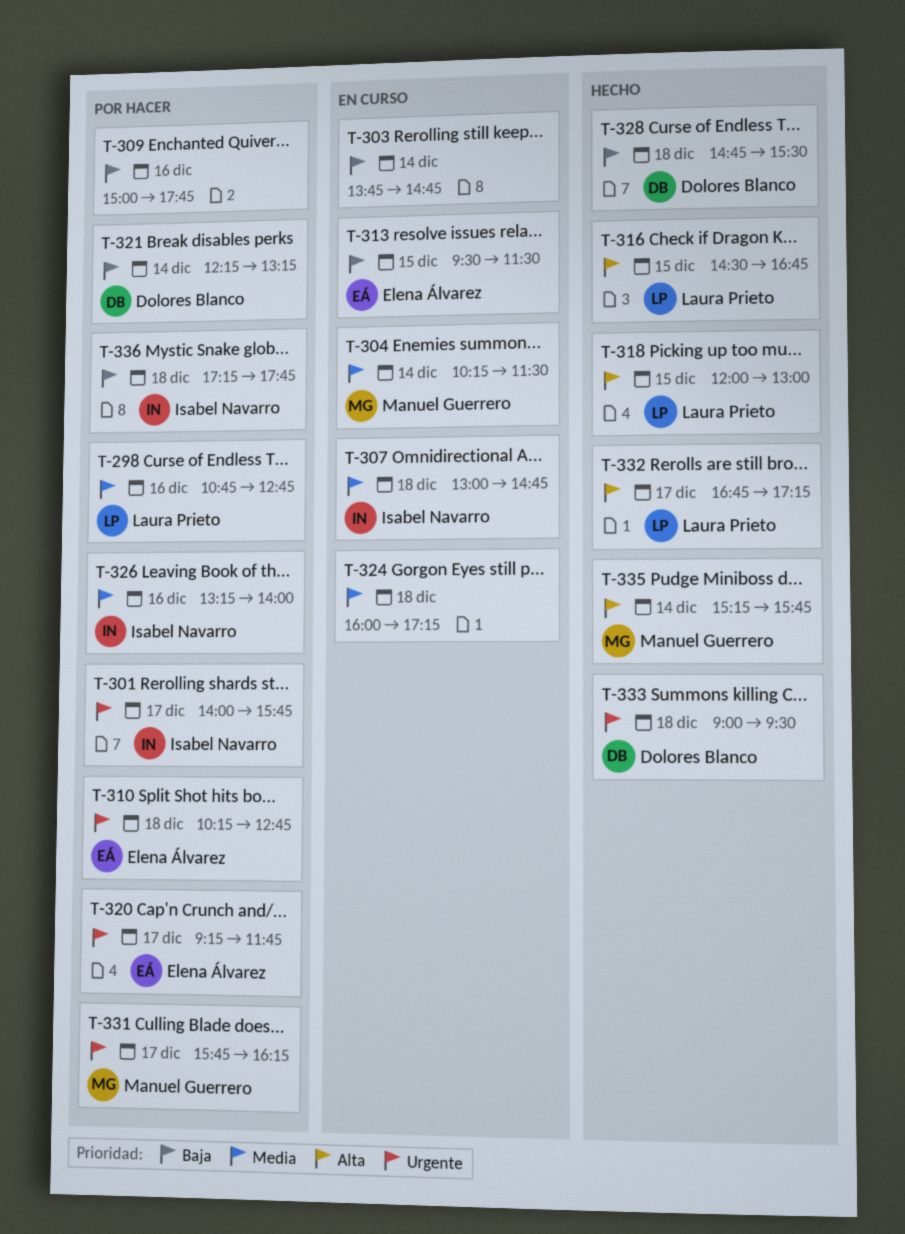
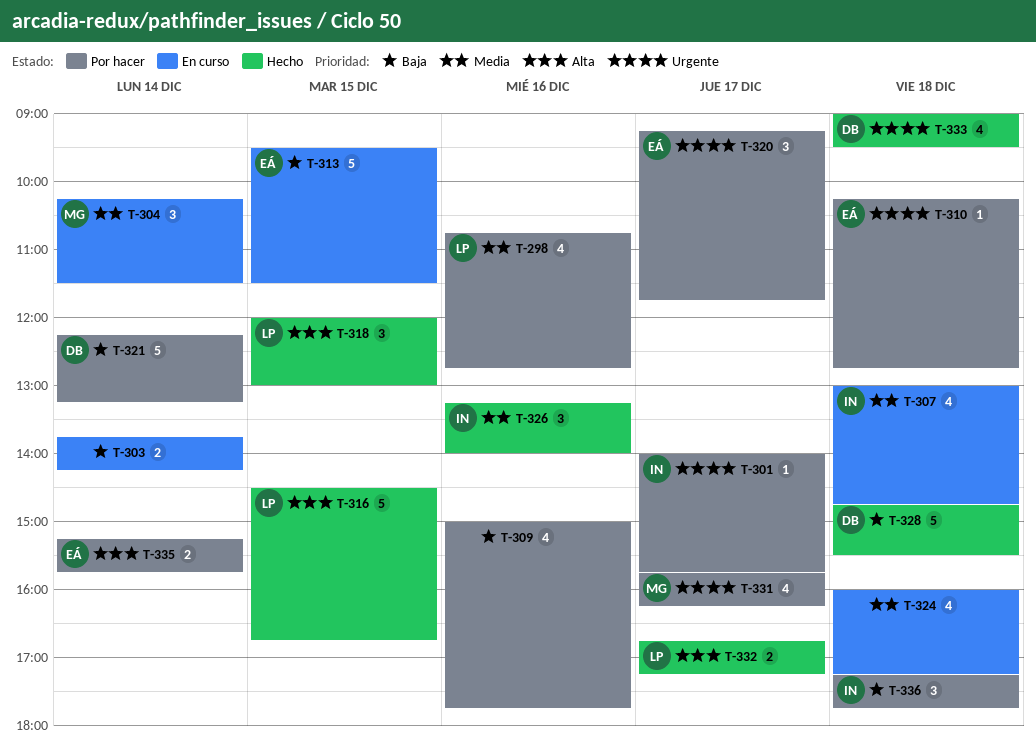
T-303, ends: 14:45 -> 14:15
T-326, status: Por hacer -> Hecho
T-335, status: Hecho -> Por hacer
T-335, owner: Manuel Guerrero -> Elena Álvarez

